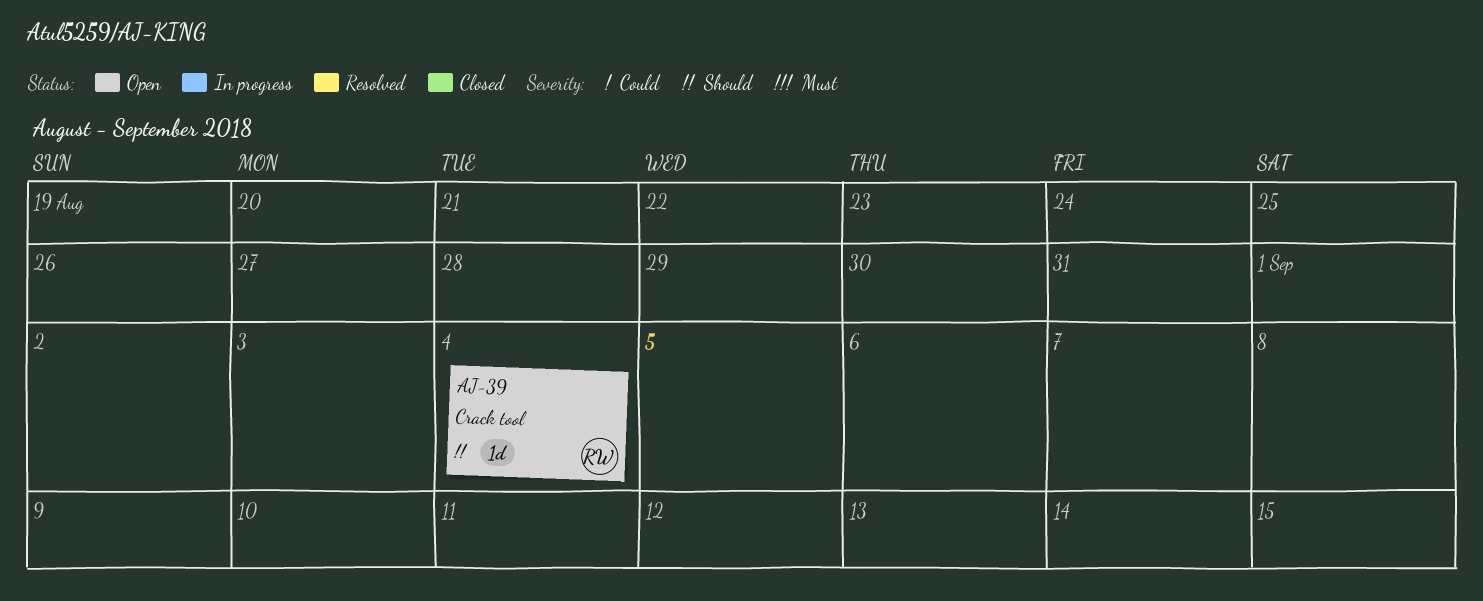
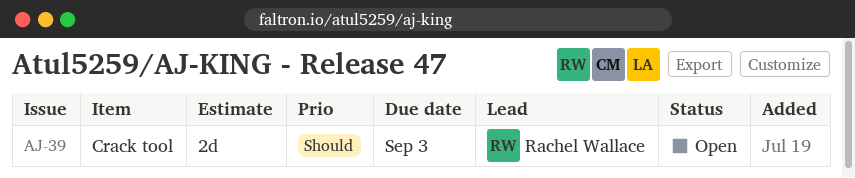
AJ-39, estimate: 1d -> 2d
AJ-39, due: Sep 4 -> Sep 3

